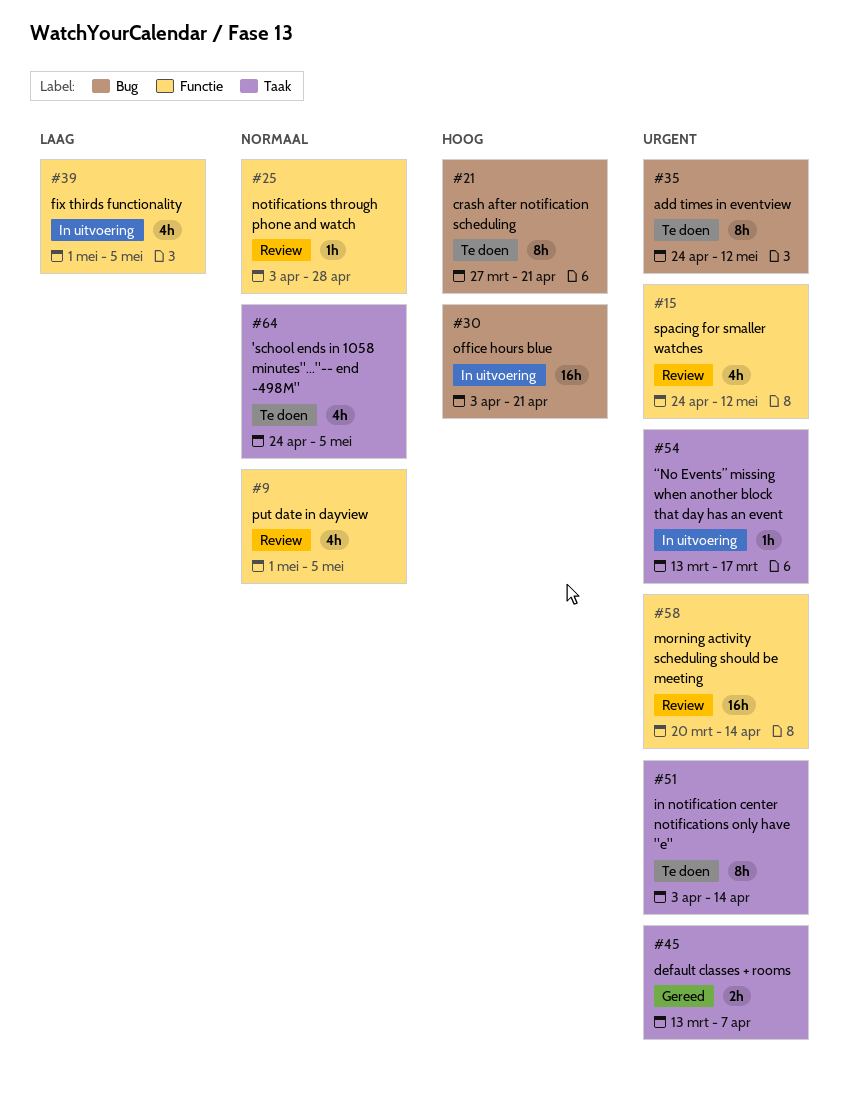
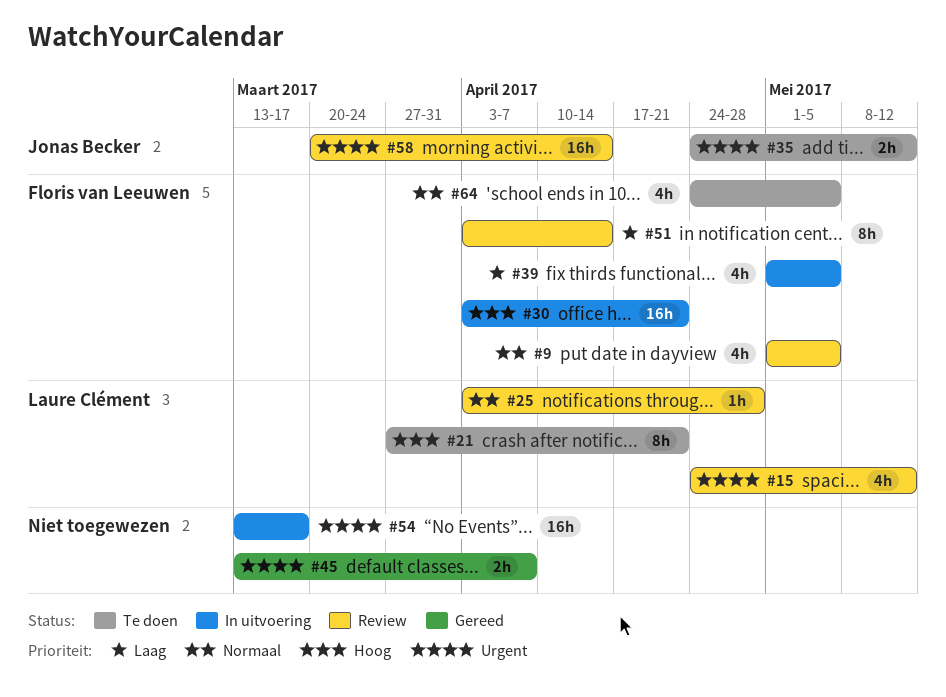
#35, estimate: 8h -> 2h
#51, status: Te doen -> Review
#51, priority: Urgent -> Laag
#54, estimate: 1h -> 16h

